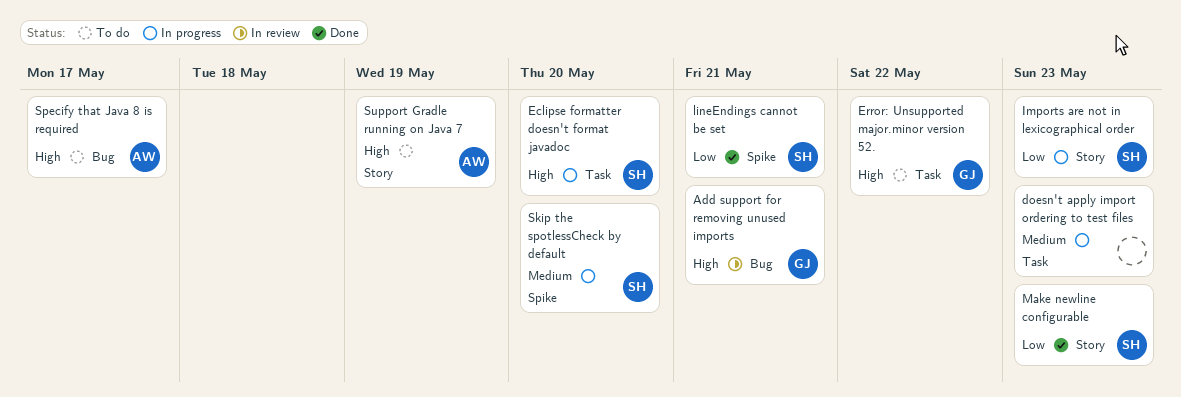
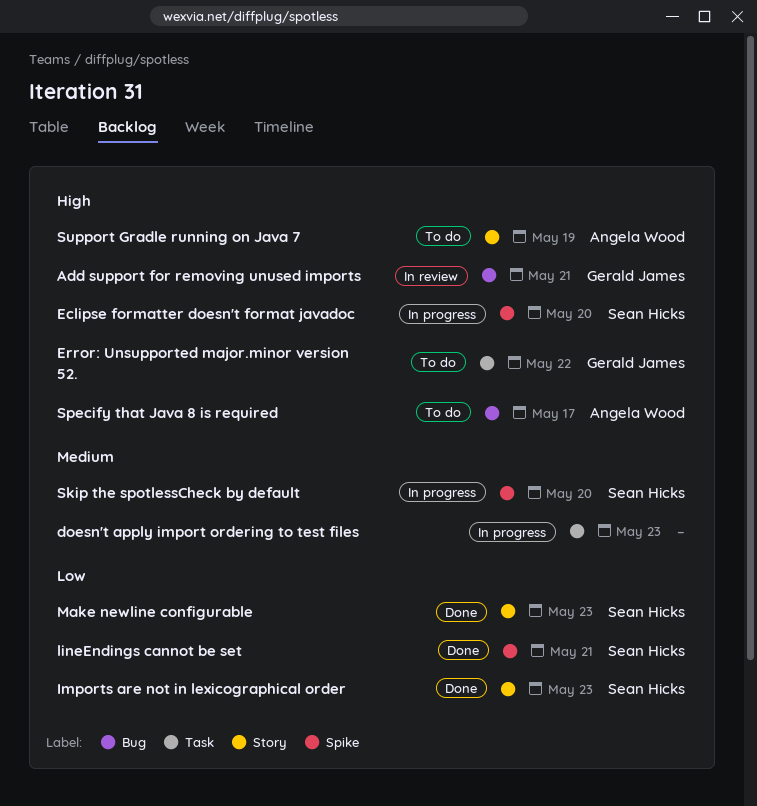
Eclipse formatter doesn't format javadoc, label: Task -> Spike
Imports are not in lexicographical order, status: In progress -> Done

